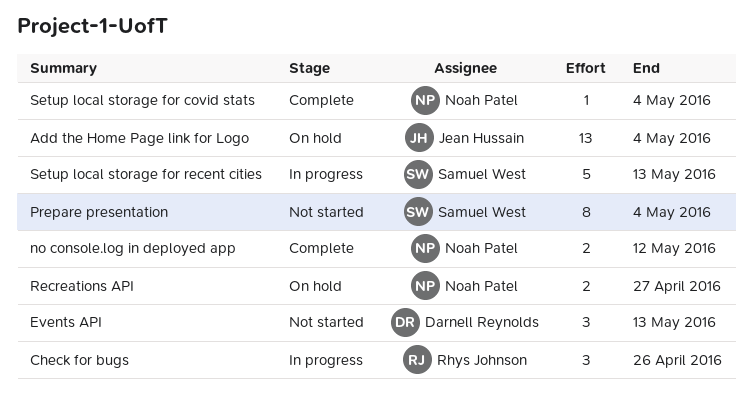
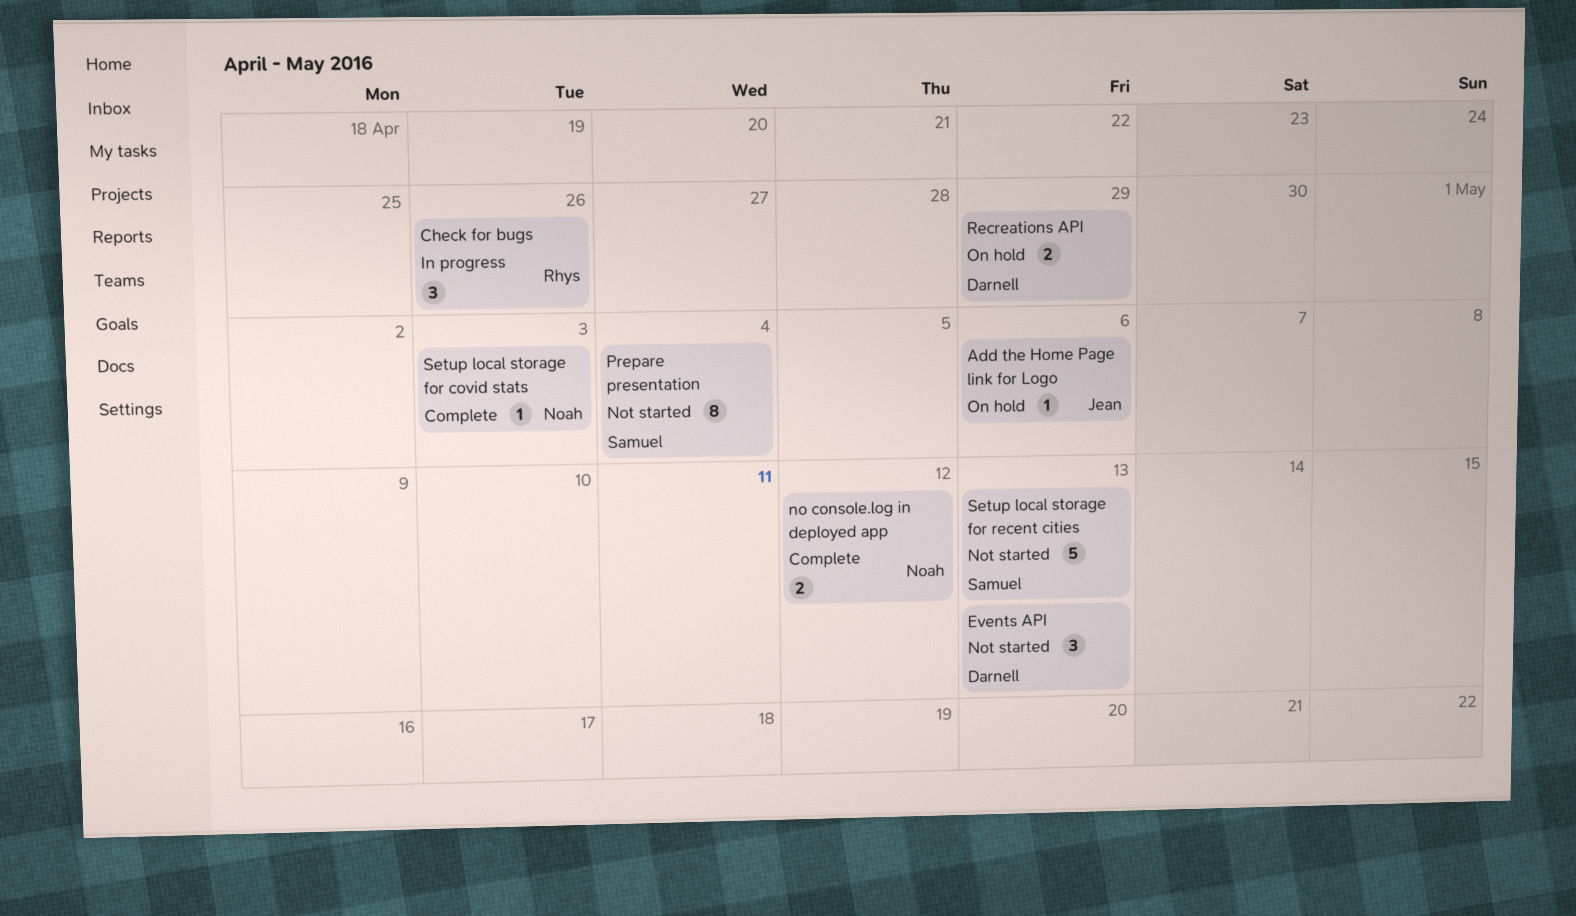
Add the Home Page link for Logo, estimate: 13 -> 1
Add the Home Page link for Logo, due: May 4 -> May 6
Recreations API, owner: Noah Patel -> Darnell Reynolds
Recreations API, due: Apr 27 -> Apr 29
Setup local storage for covid stats, due: May 4 -> May 3
Setup local storage for recent cities, status: In progress -> Not started

